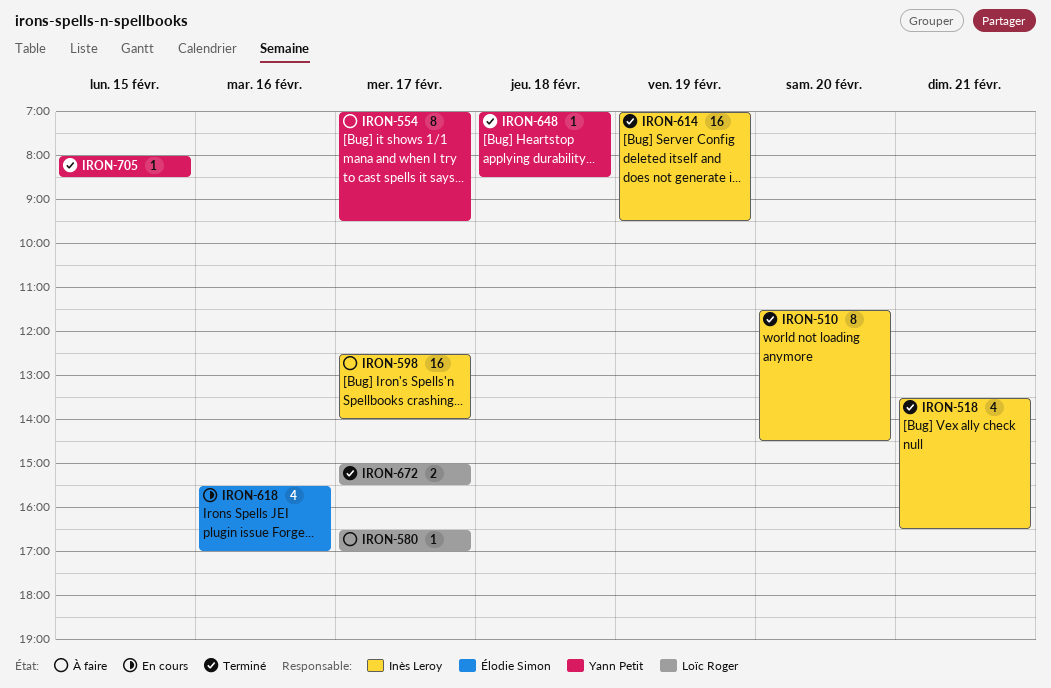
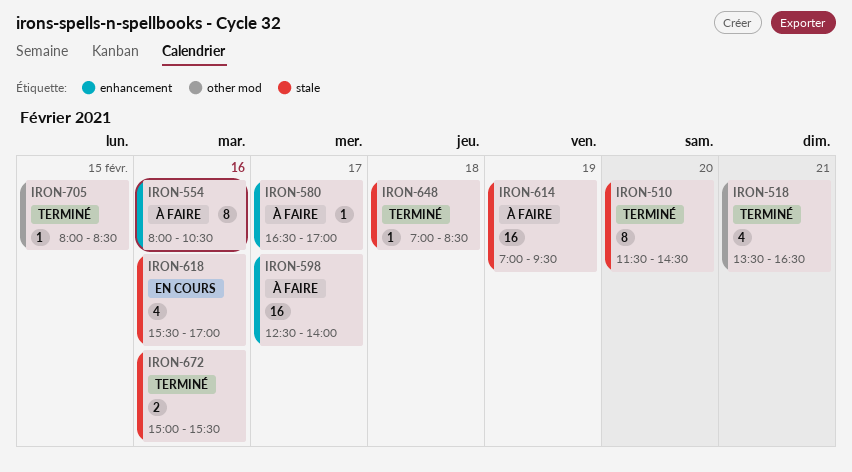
IRON-554, day: Feb 17 -> Feb 16
IRON-554, begins: 07:00 -> 08:00
IRON-554, ends: 09:30 -> 10:30
IRON-614, status: Terminé -> À faire
IRON-672, day: Feb 17 -> Feb 16

